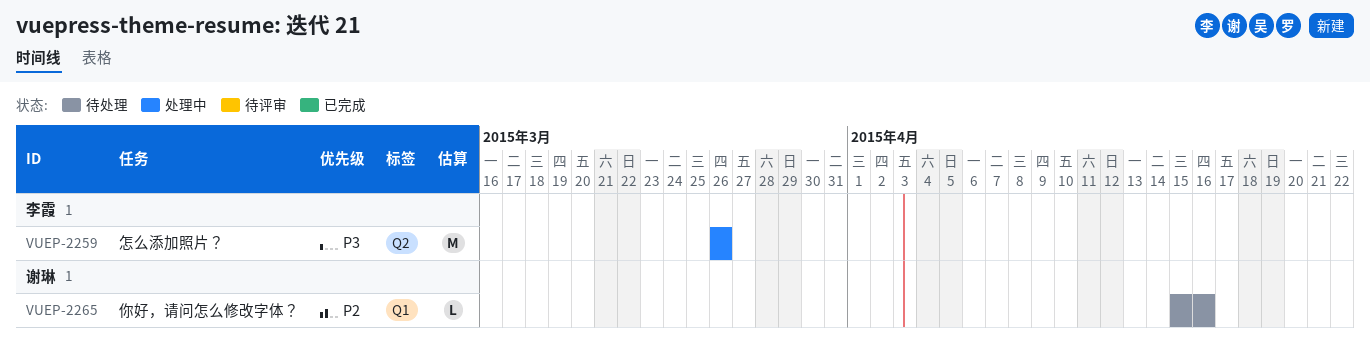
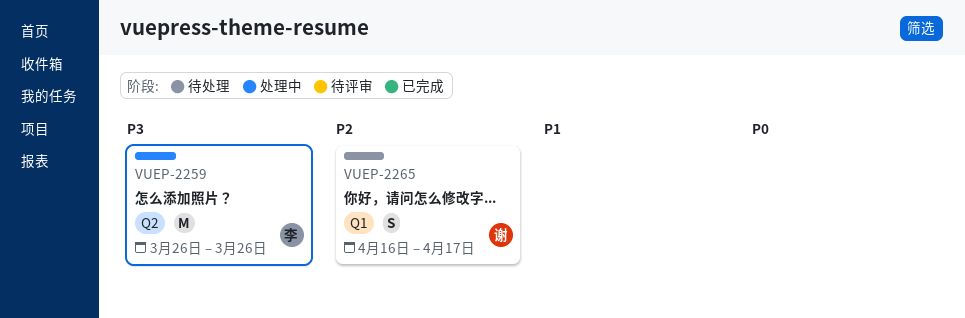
VUEP-2265, estimate: L -> S
VUEP-2265, start: Apr 15 -> Apr 16
VUEP-2265, due: Apr 16 -> Apr 17

